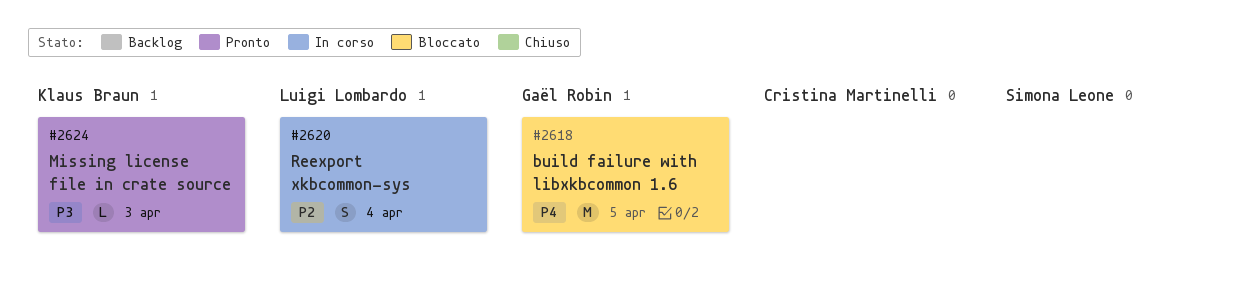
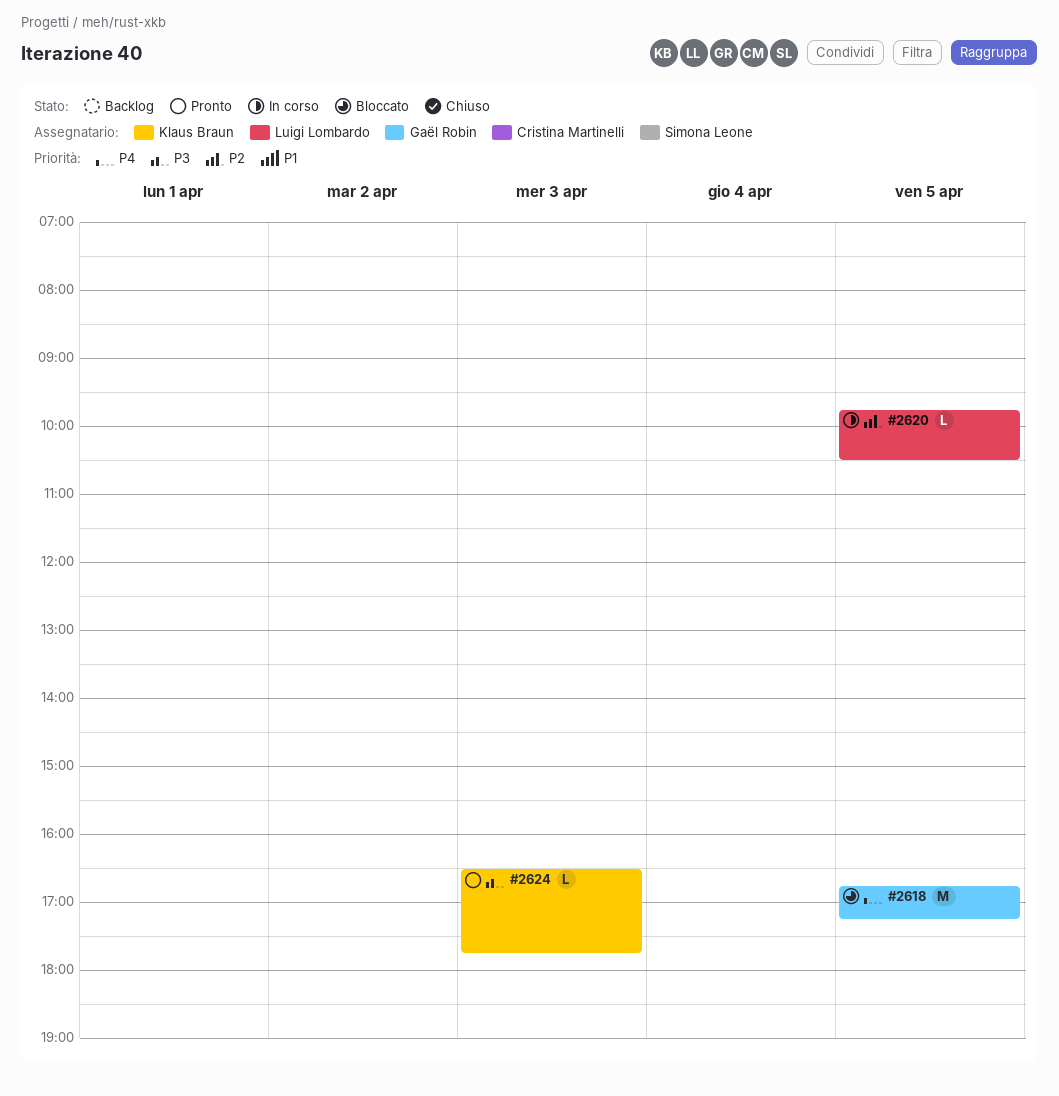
#2620, estimate: S -> L
#2620, day: Apr 4 -> Apr 5

